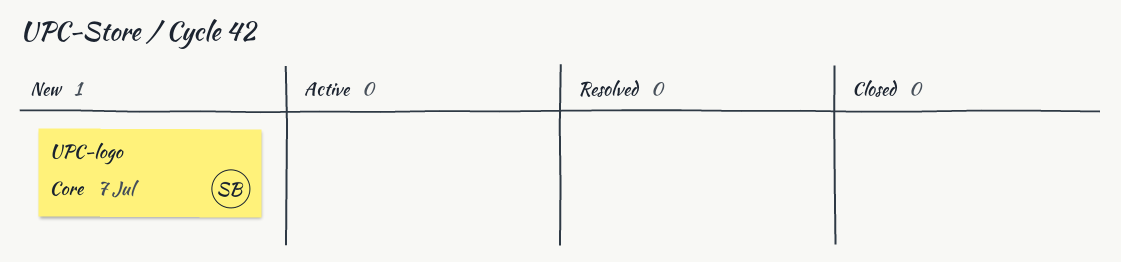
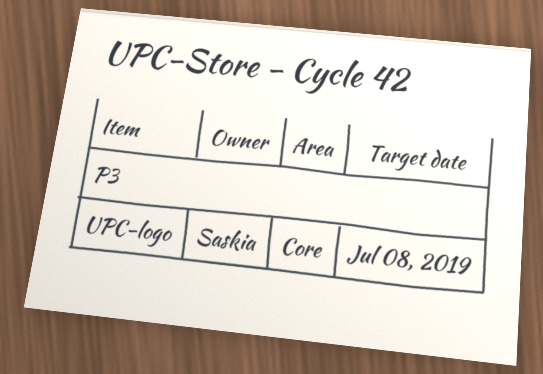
UPC-logo, due: Jul 7 -> Jul 8

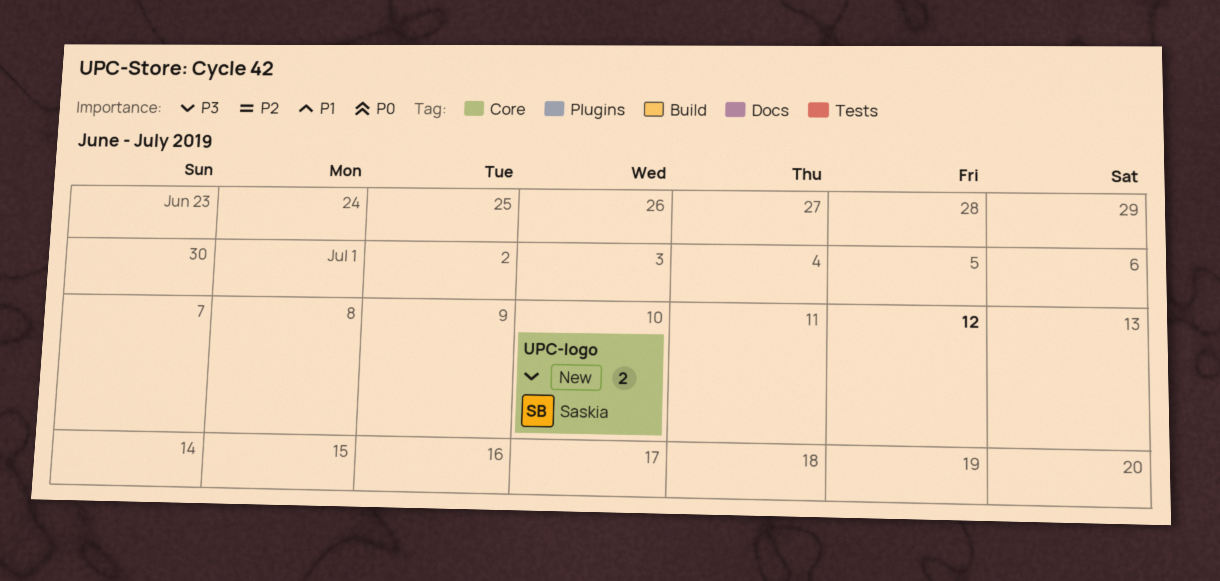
UPC-logo, due: Jul 8 -> Jul 10

